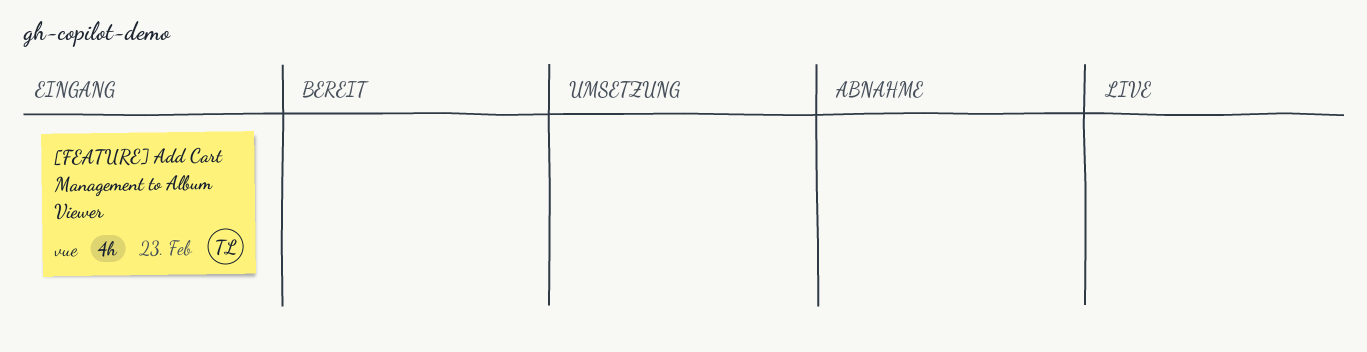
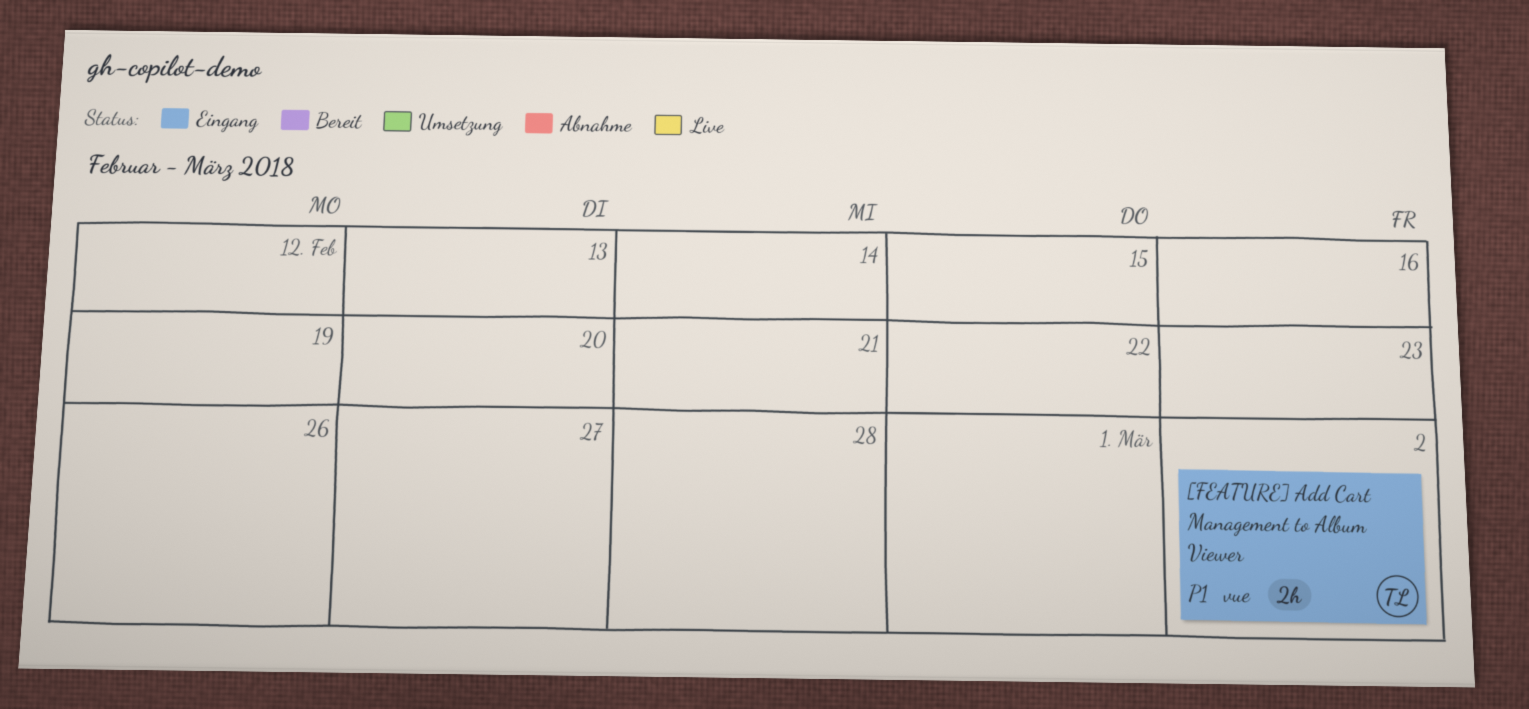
[FEATURE] Add Cart Management to Album Viewer, estimate: 4h -> 2h
[FEATURE] Add Cart Management to Album Viewer, due: Feb 23 -> Mar 2

